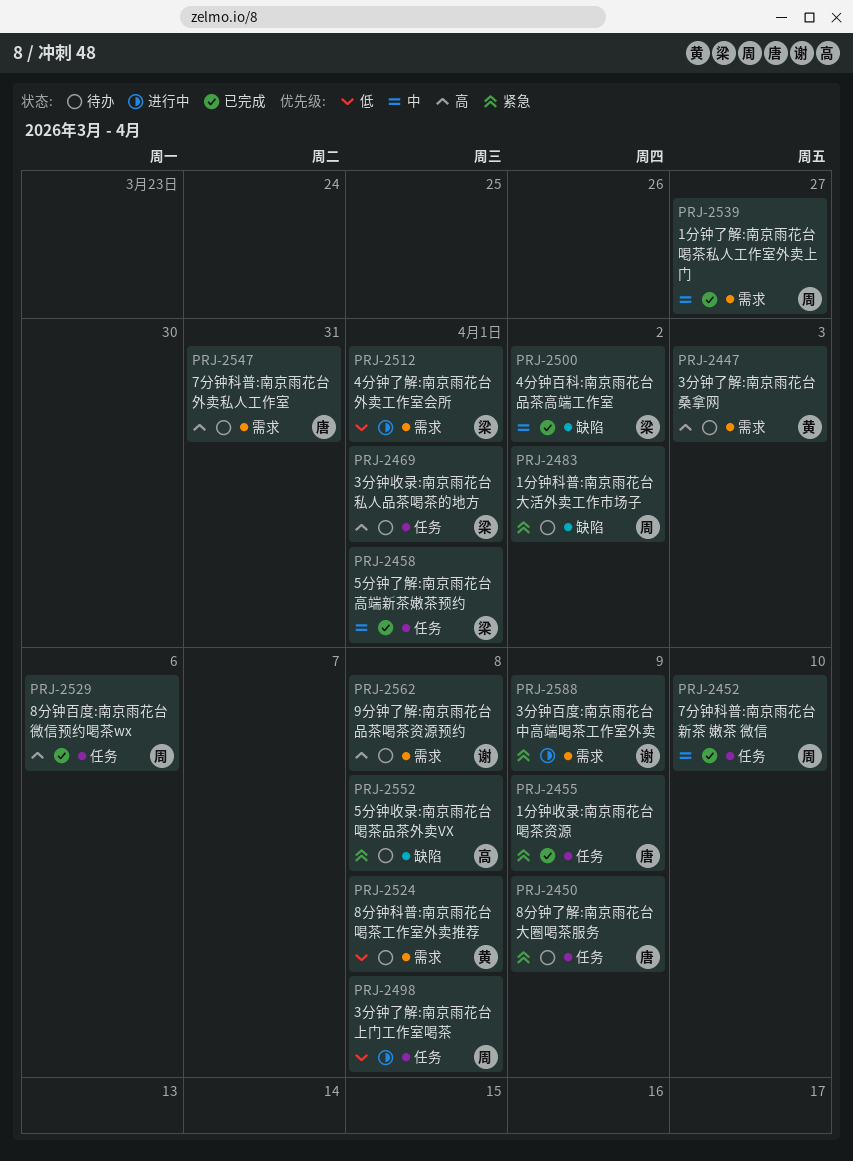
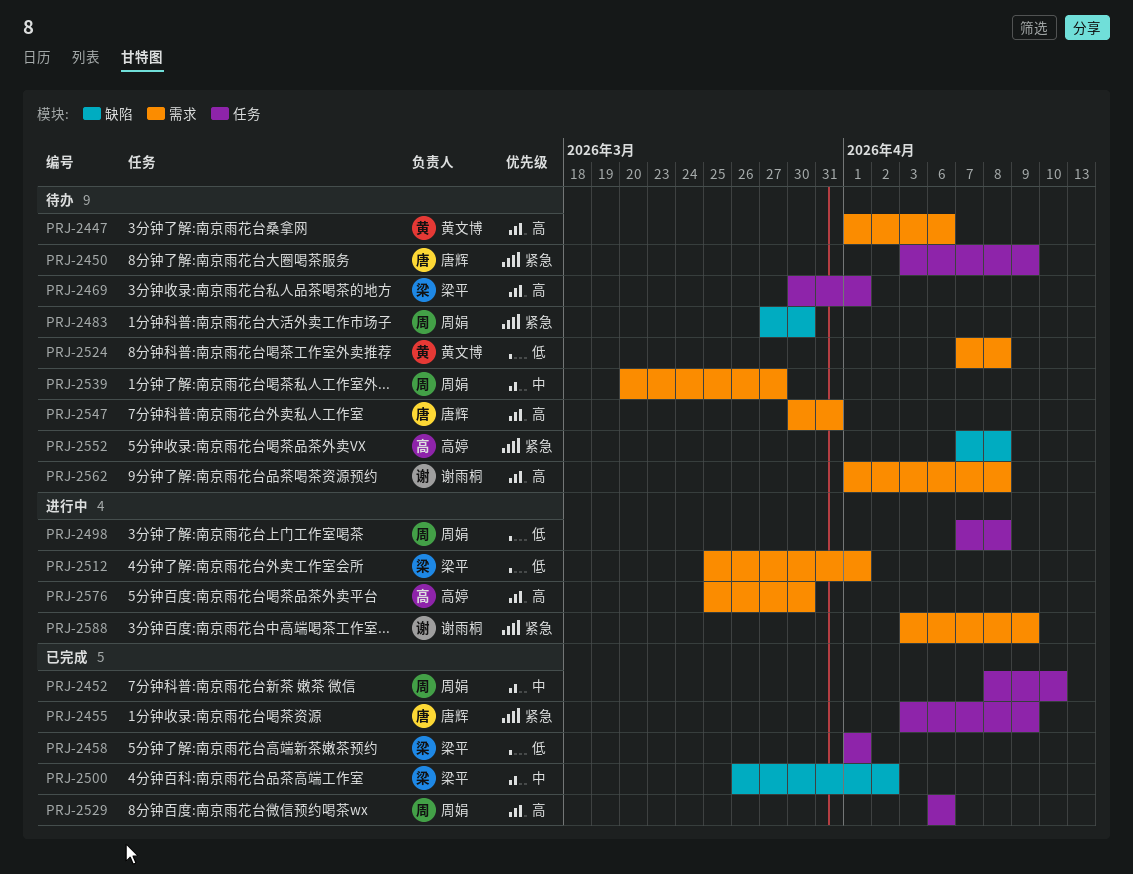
PRJ-2447, due: Apr 3 -> Apr 6
PRJ-2458, priority: 中 -> 低
PRJ-2483, due: Apr 2 -> Mar 30
PRJ-2539, status: 已完成 -> 待办
PRJ-2576: none -> present

